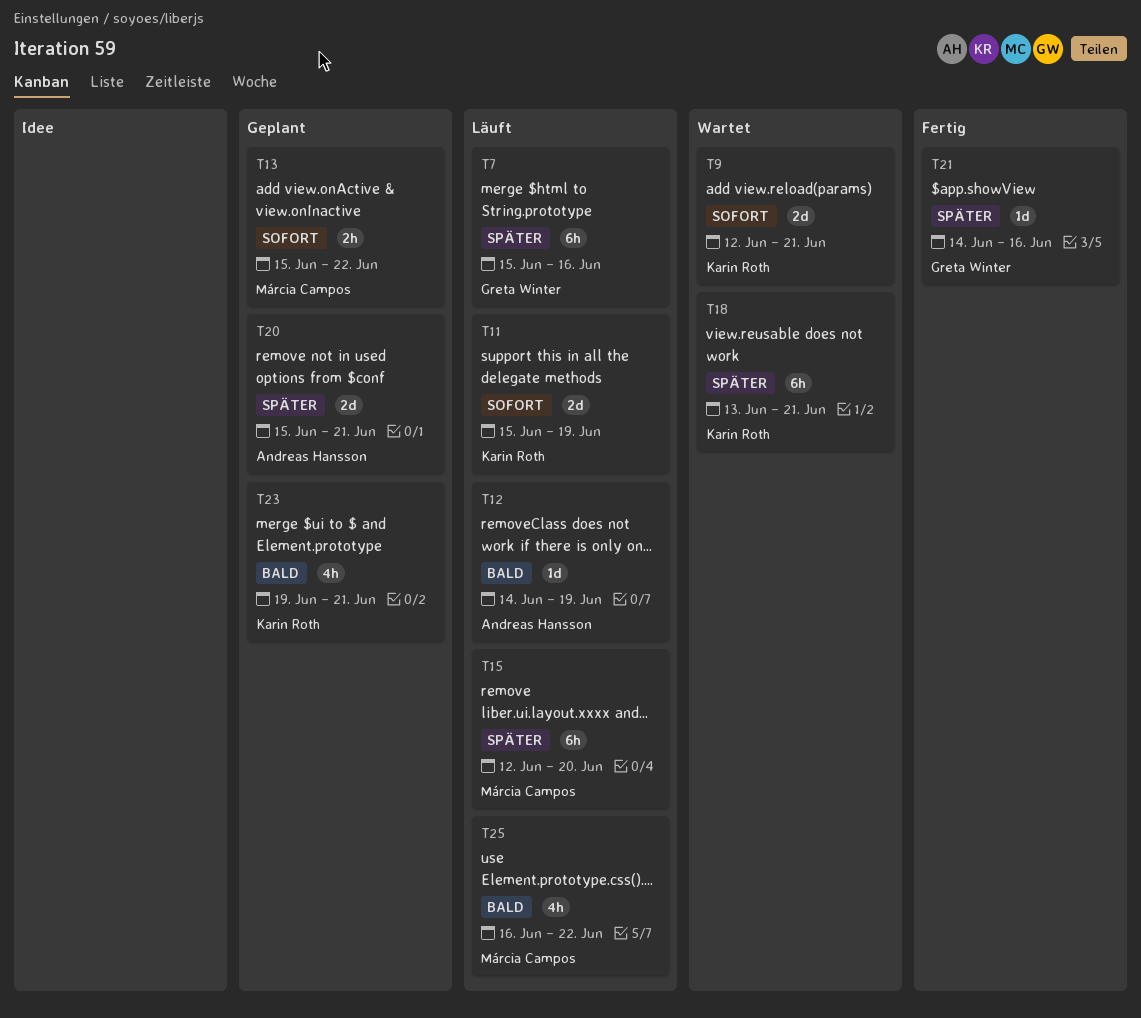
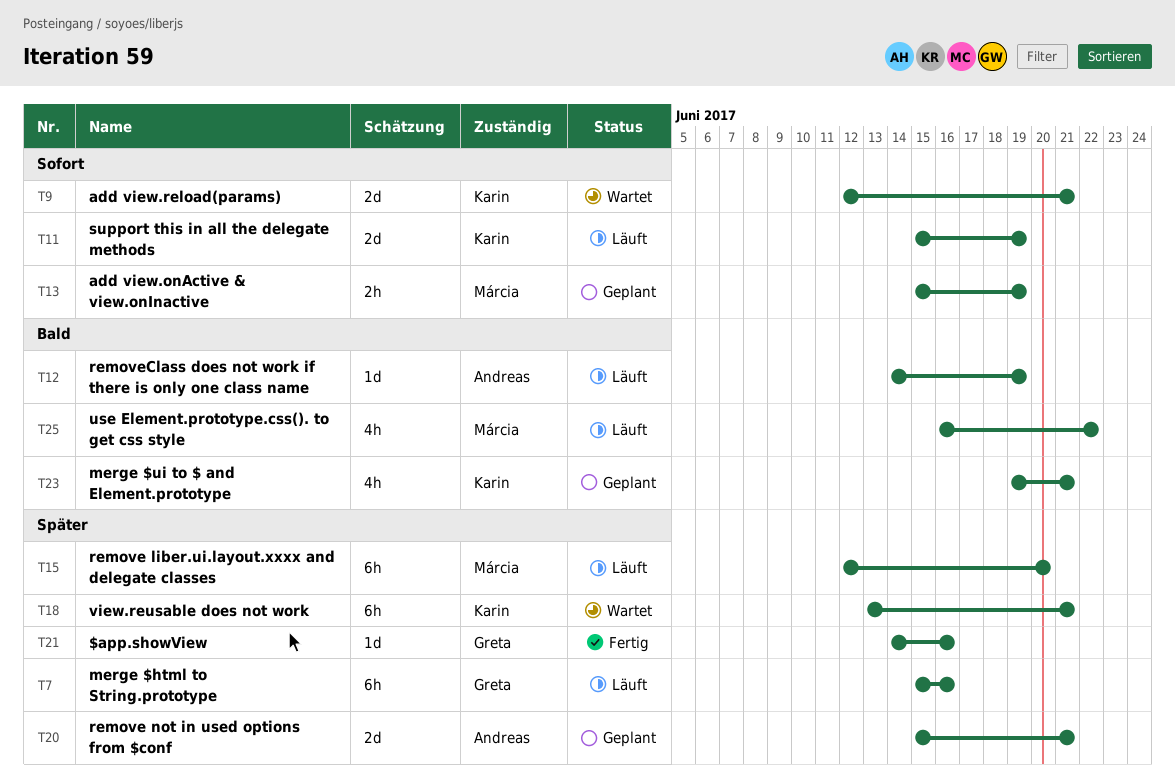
T13, due: Jun 22 -> Jun 19

